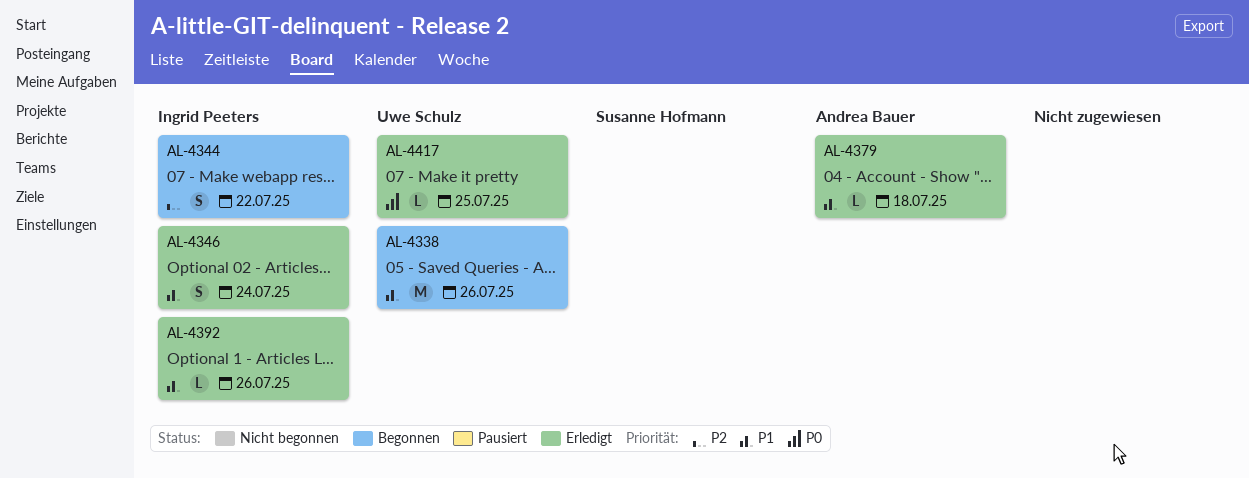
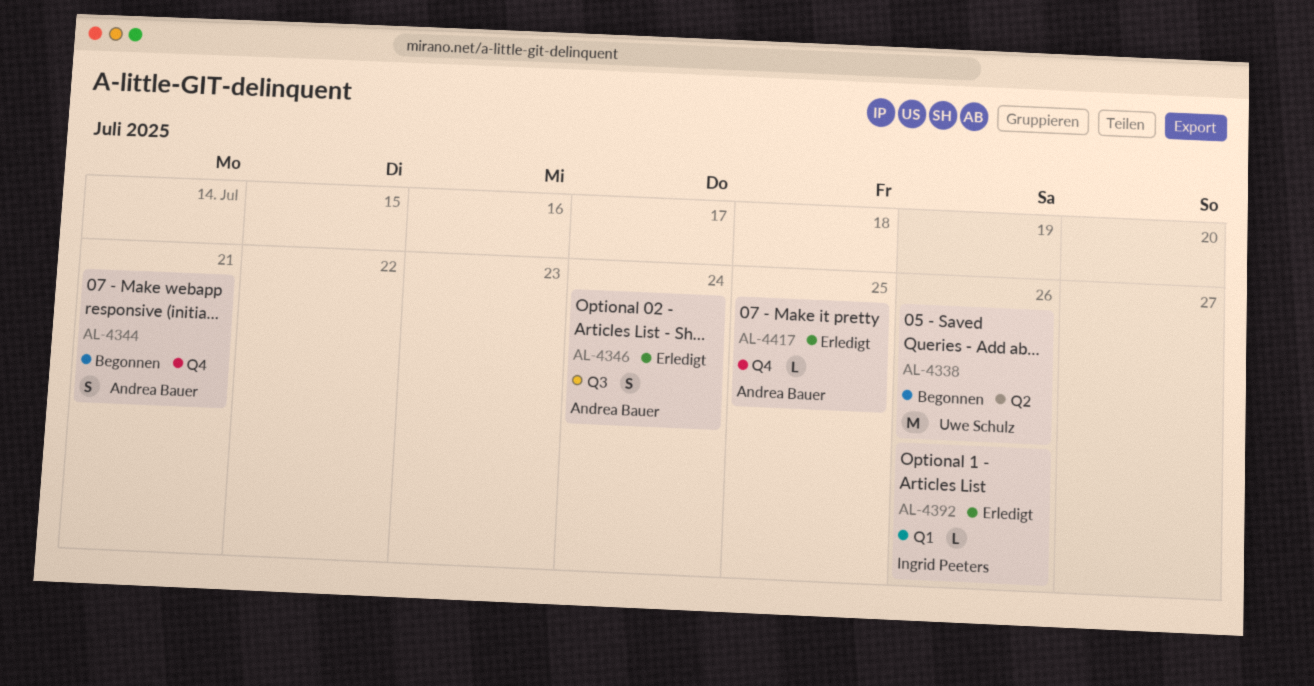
AL-4344, owner: Ingrid Peeters -> Andrea Bauer
AL-4344, due: Jul 22 -> Jul 21
AL-4346, owner: Ingrid Peeters -> Andrea Bauer
AL-4379: present -> none
AL-4417, owner: Uwe Schulz -> Andrea Bauer

